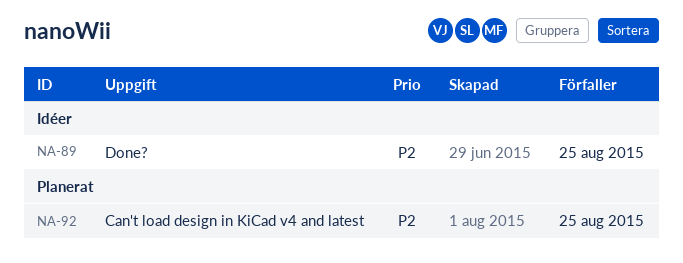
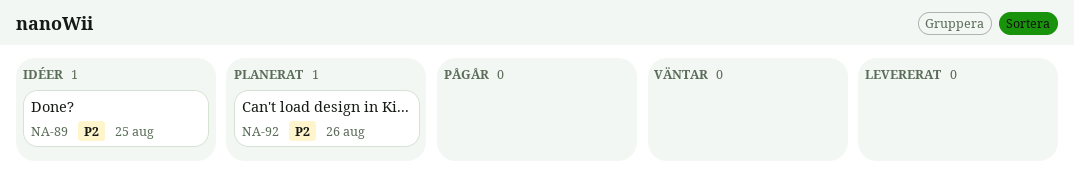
NA-92, due: Aug 25 -> Aug 26

